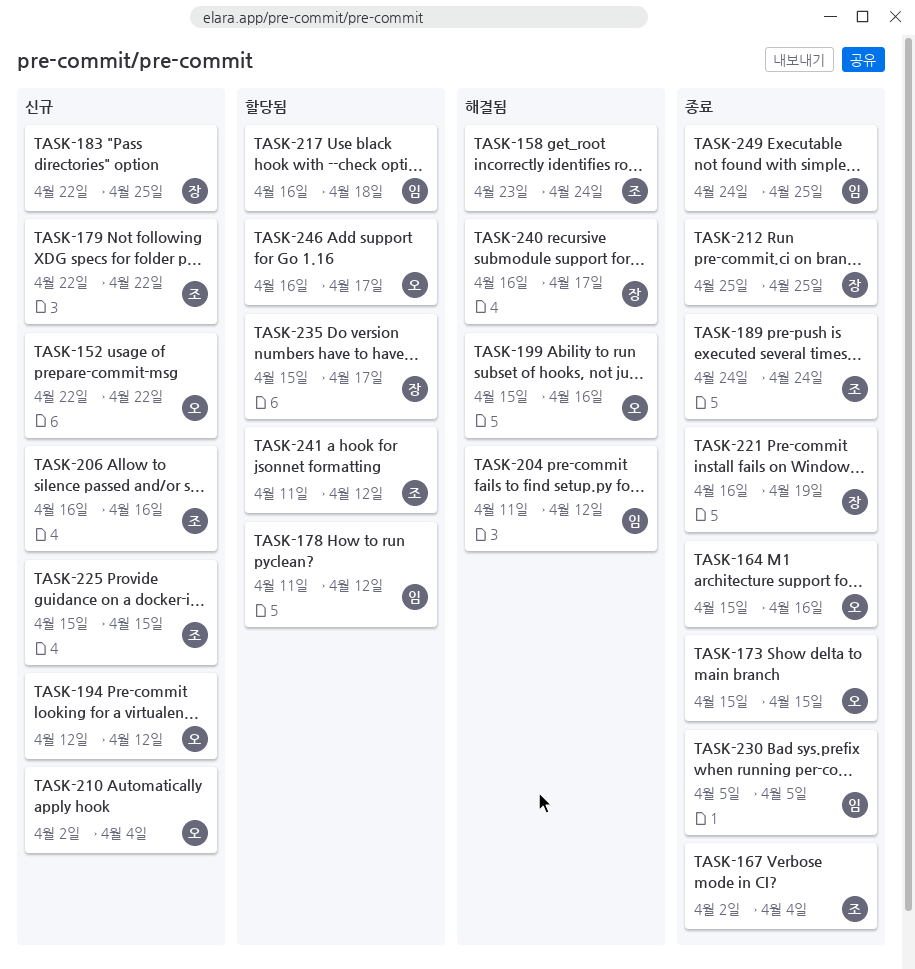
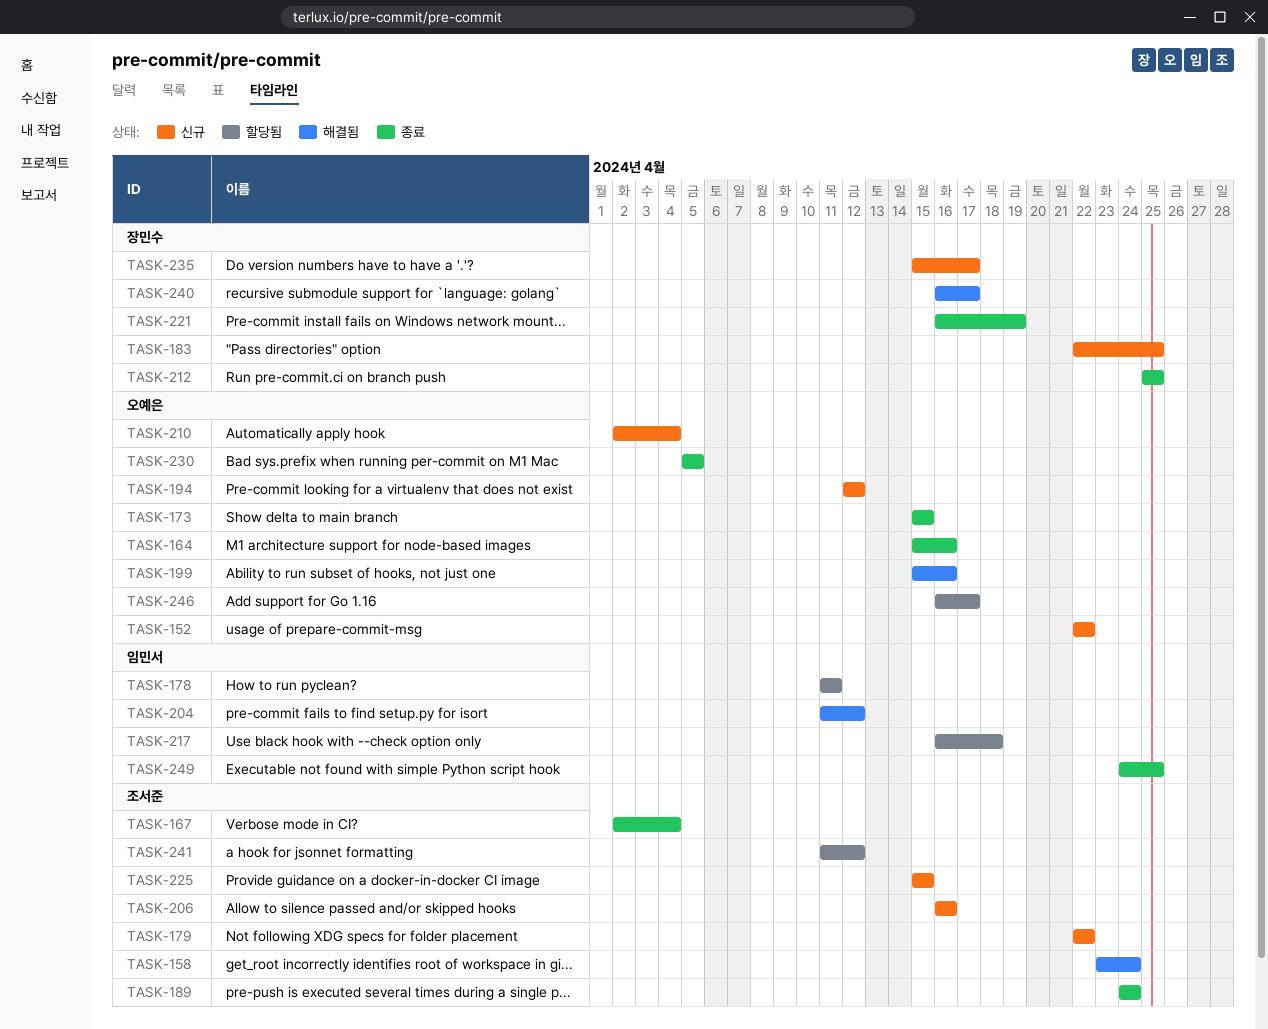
TASK-178, due: Apr 12 -> Apr 11
TASK-230, owner: 임민서 -> 오예은
TASK-235, status: 할당됨 -> 신규

